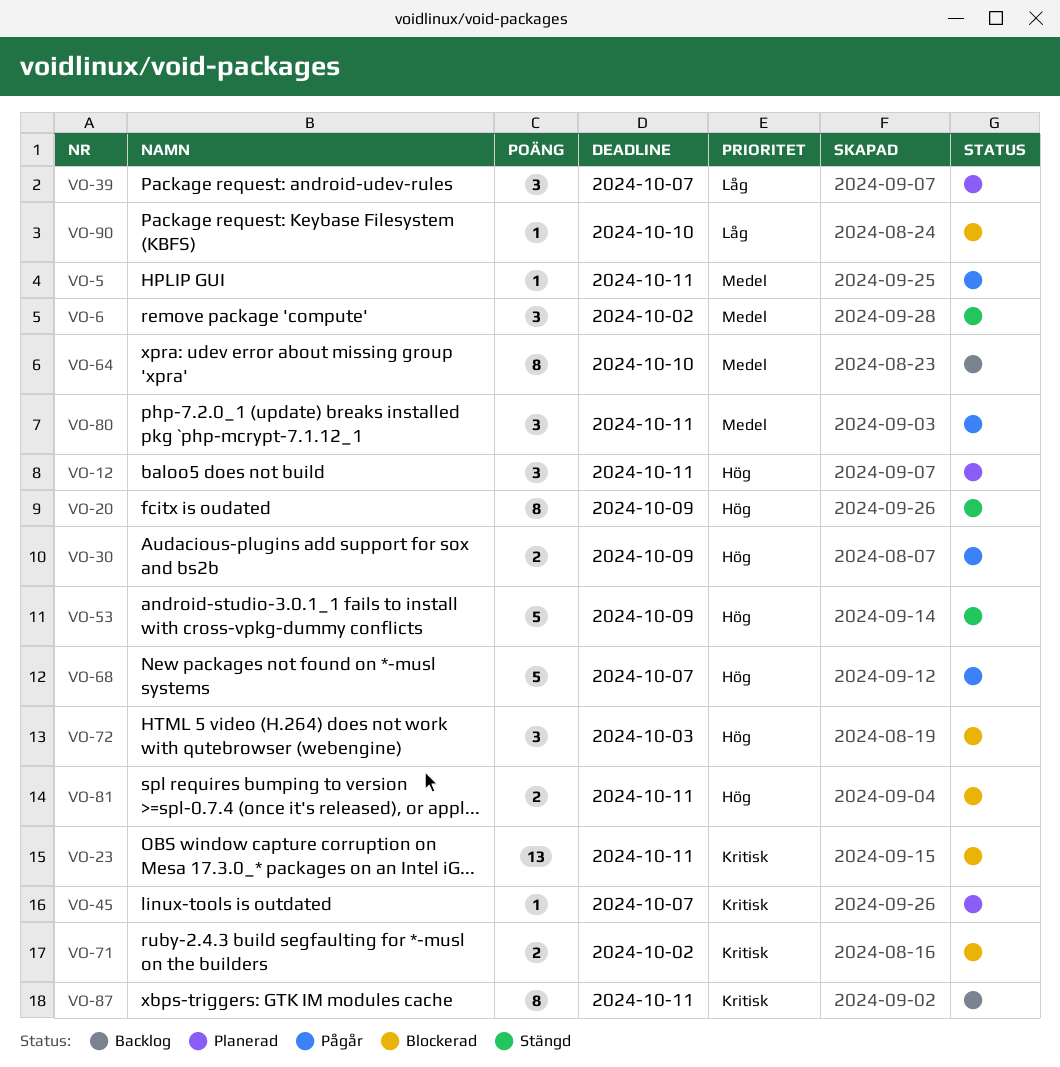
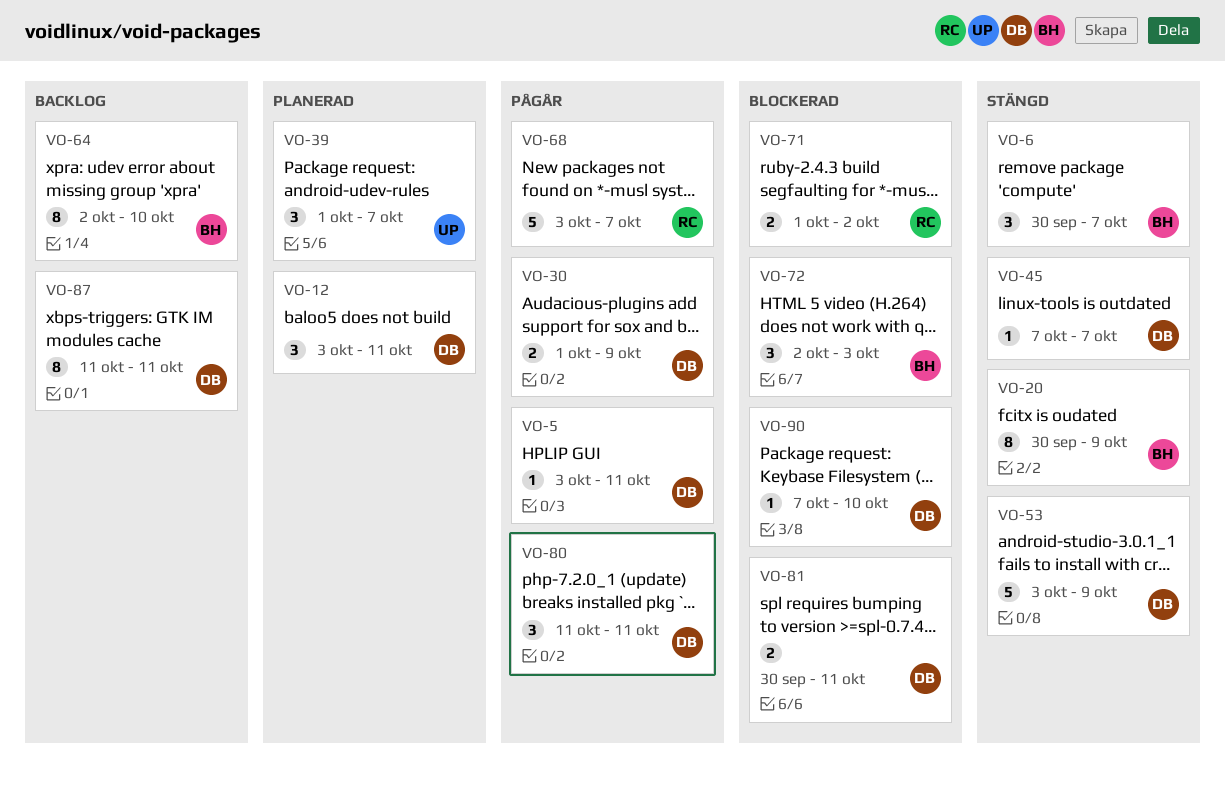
VO-6, due: Oct 2 -> Oct 7
VO-23: present -> none
VO-45, status: Planerad -> Stängd

